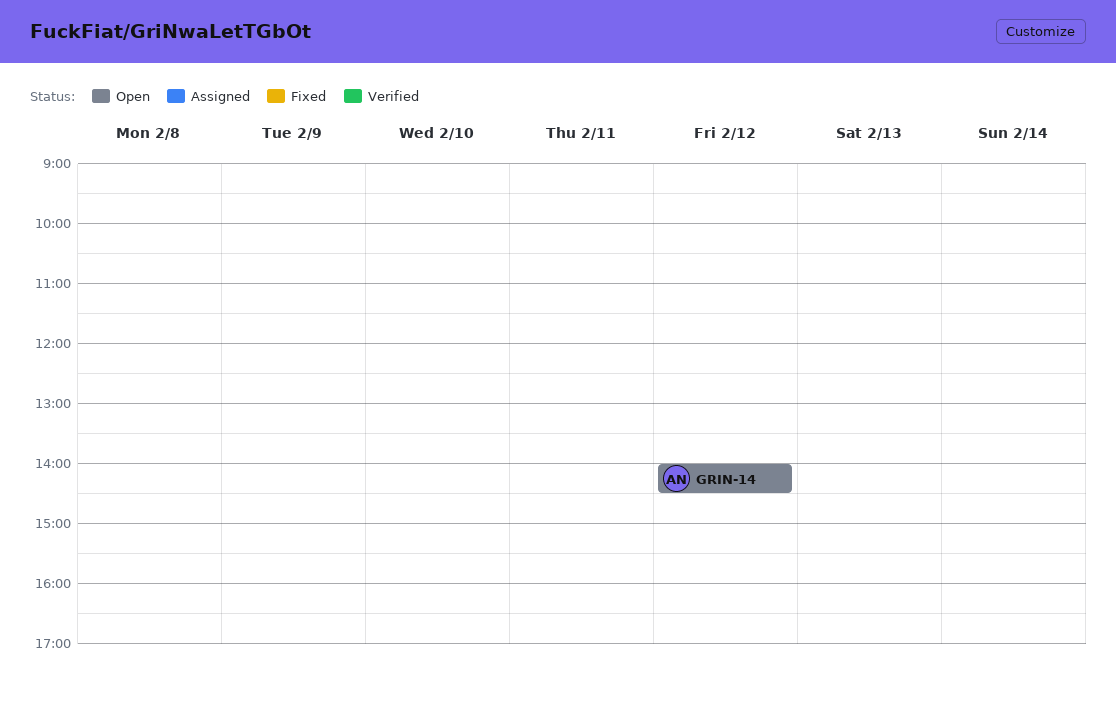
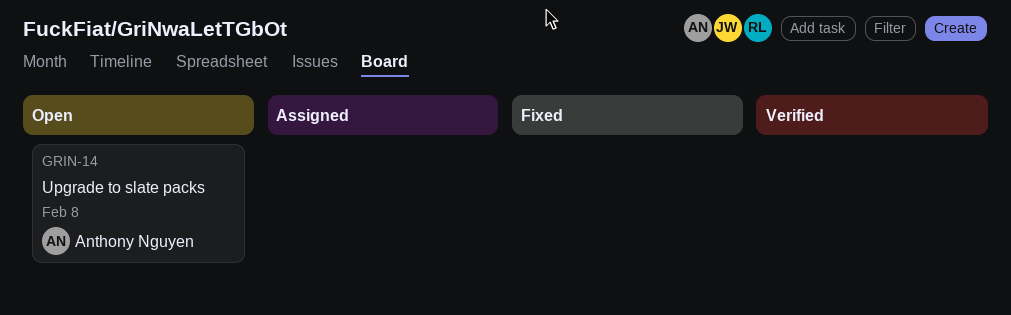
GRIN-14, day: Feb 12 -> Feb 8

